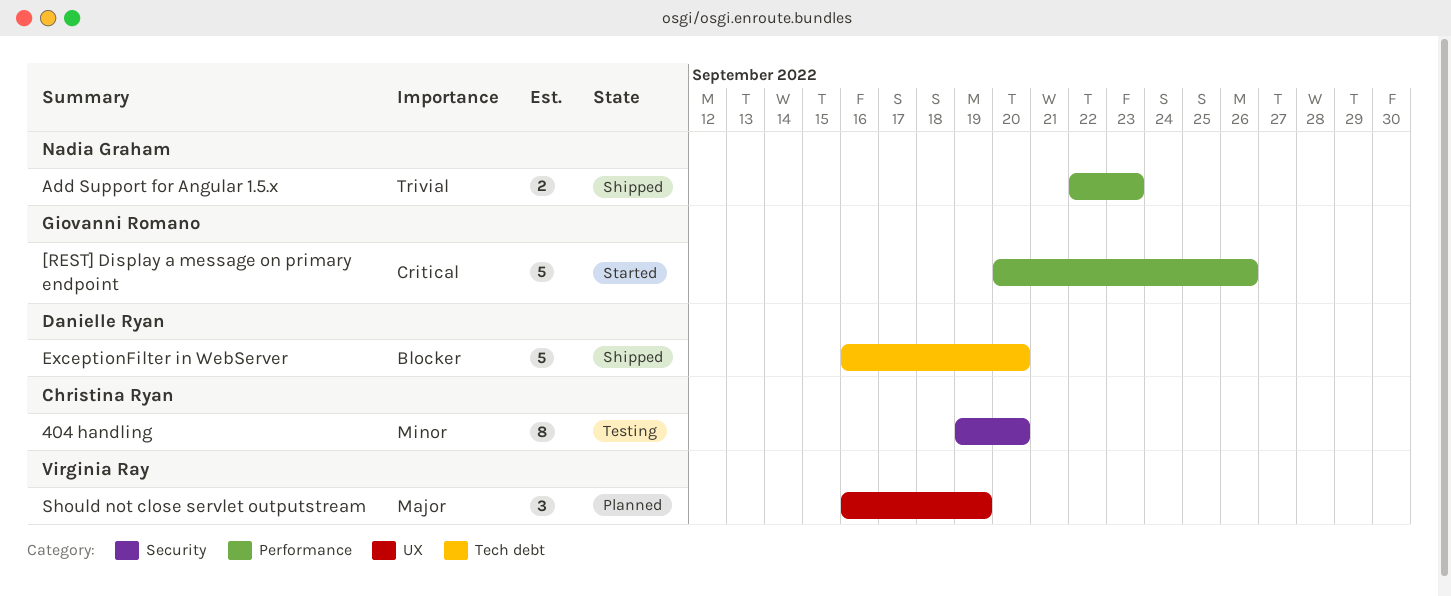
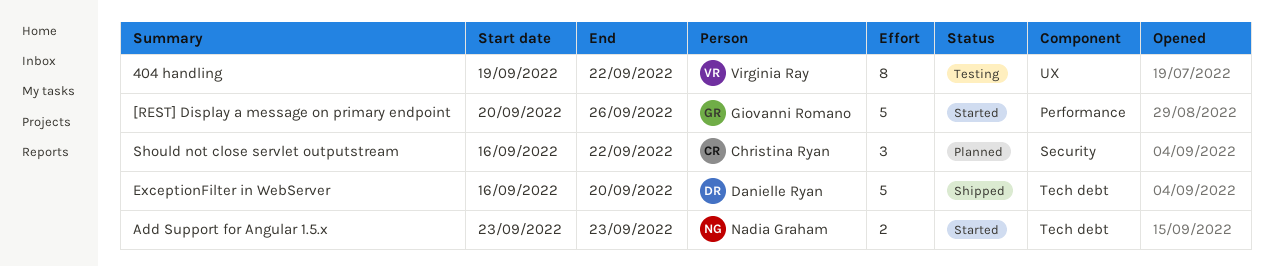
404 handling, owner: Christina Ryan -> Virginia Ray
404 handling, label: Security -> UX
404 handling, due: Sep 20 -> Sep 22
Add Support for Angular 1.5.x, status: Shipped -> Started
Add Support for Angular 1.5.x, label: Performance -> Tech debt
Add Support for Angular 1.5.x, start: Sep 22 -> Sep 23
Should not close servlet outputstream, owner: Virginia Ray -> Christina Ryan
Should not close servlet outputstream, label: UX -> Security
Should not close servlet outputstream, due: Sep 19 -> Sep 22

